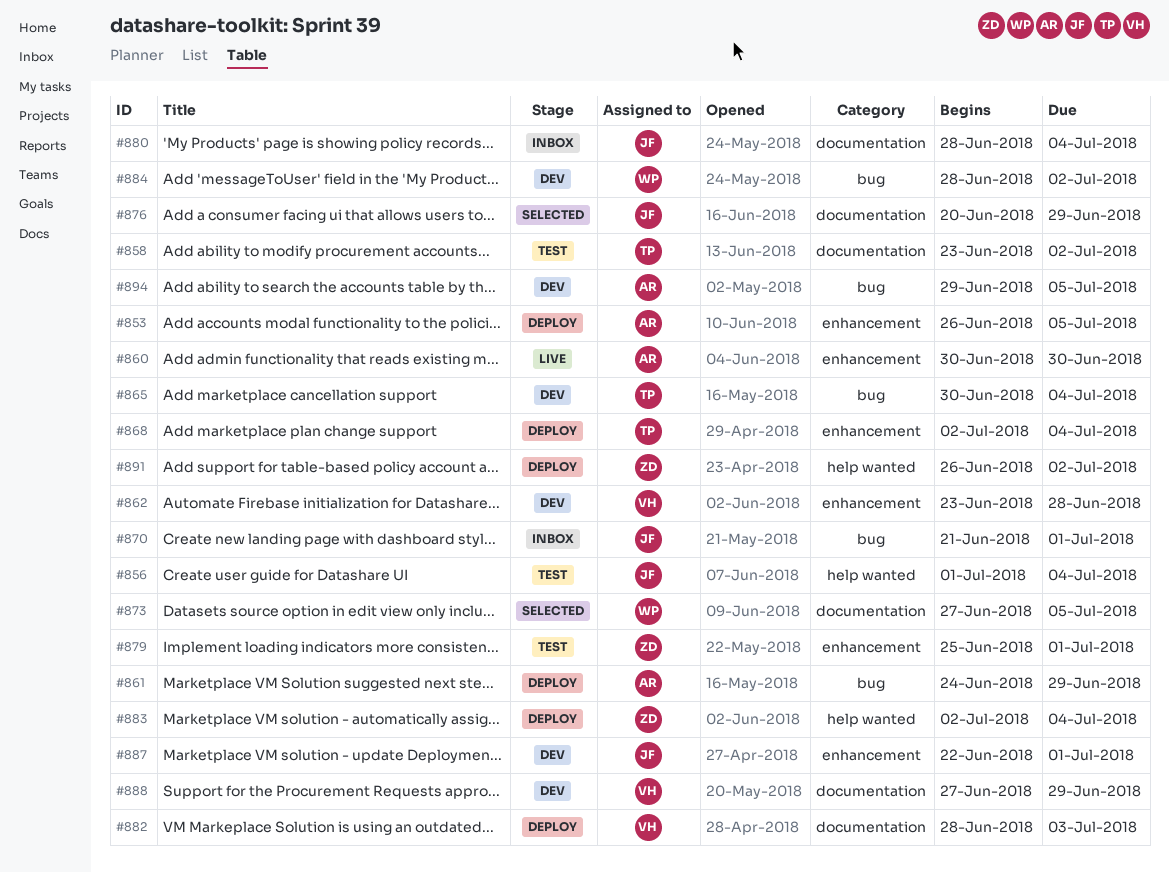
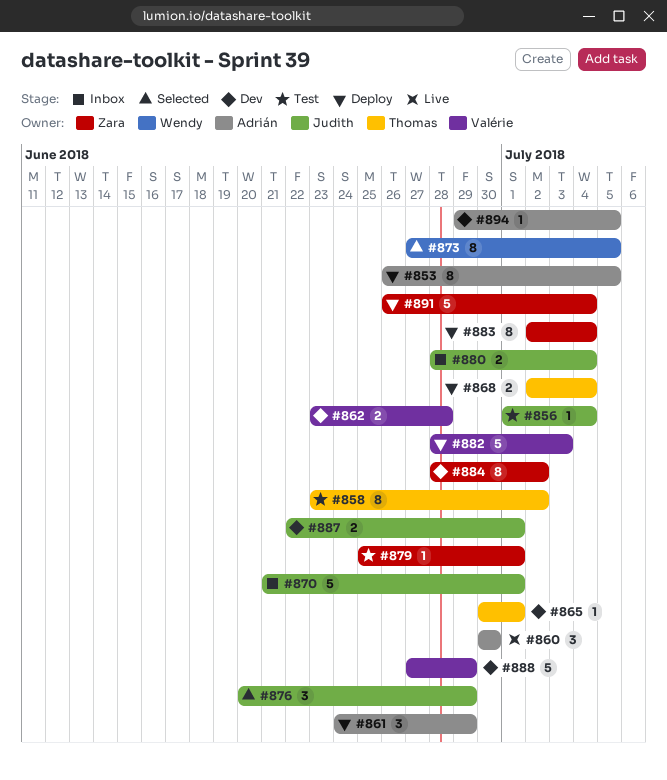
#865, due: Jul 4 -> Jul 1
#884, owner: Wendy -> Zara
#891, due: Jul 2 -> Jul 4

